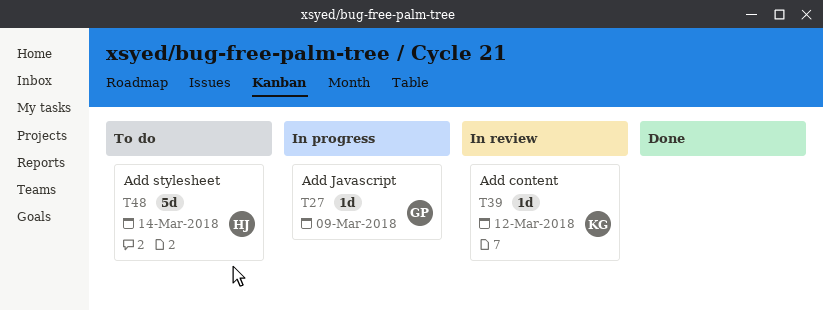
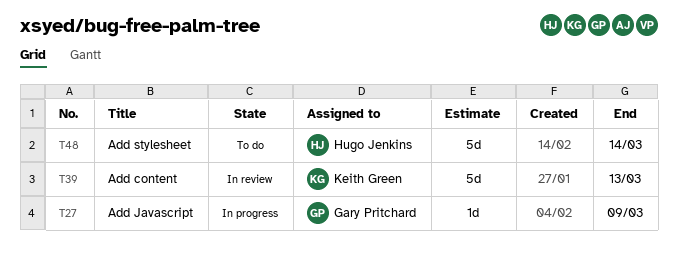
T39, estimate: 1d -> 5d
T39, due: Mar 12 -> Mar 13

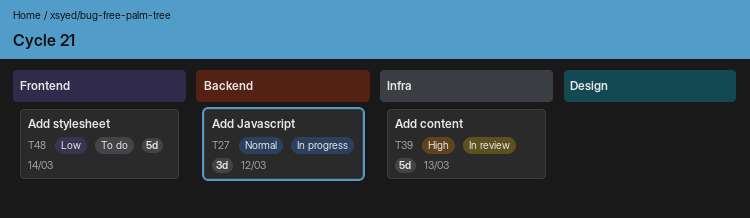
T27, estimate: 1d -> 3d
T27, due: Mar 9 -> Mar 12

